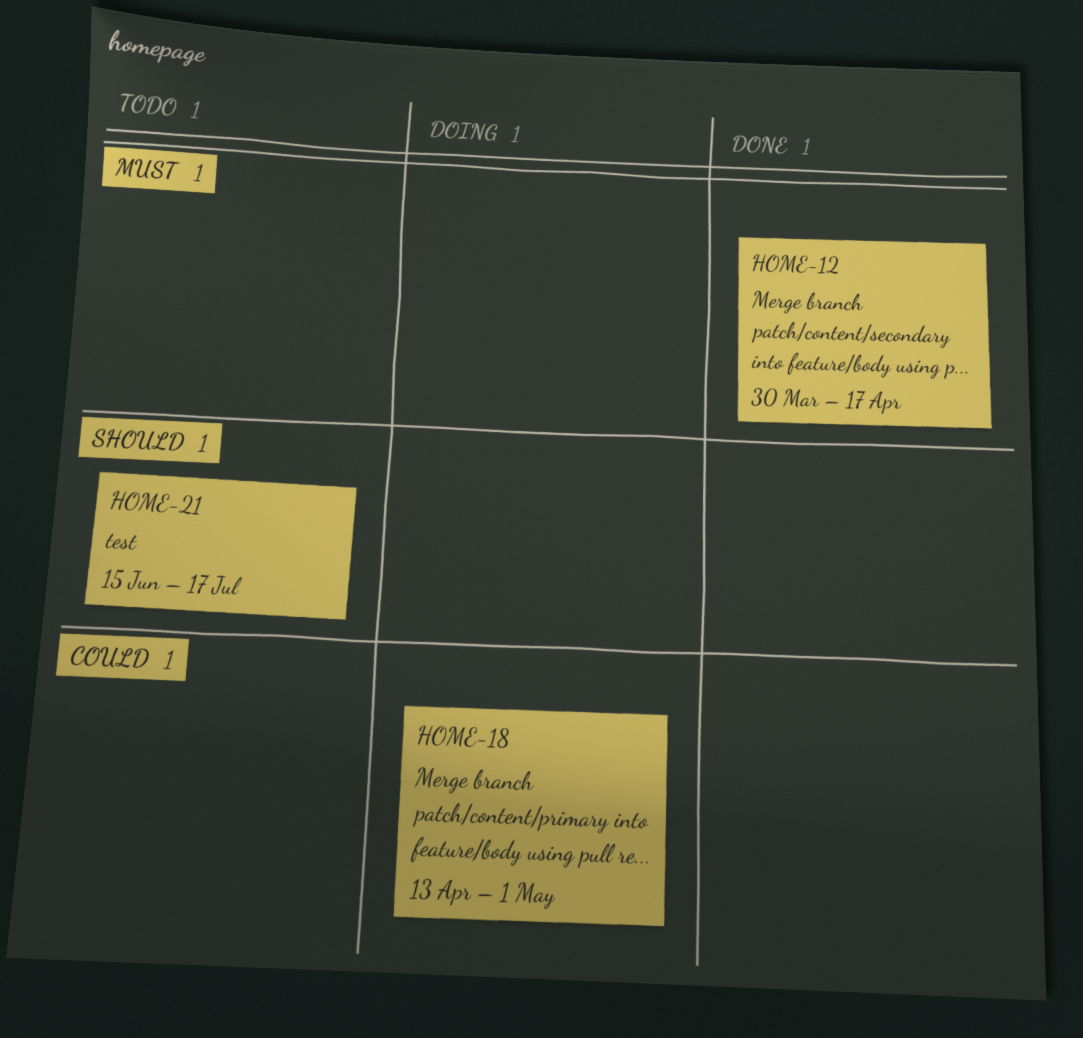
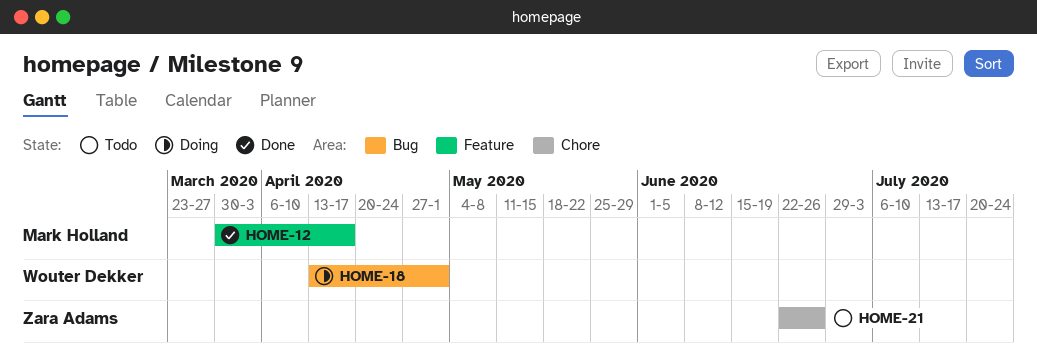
HOME-21, start: Jun 15 -> Jun 22
HOME-21, due: Jul 17 -> Jun 26

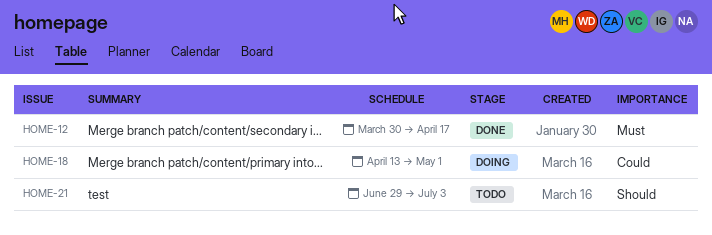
HOME-21, start: Jun 22 -> Jun 29
HOME-21, due: Jun 26 -> Jul 3

